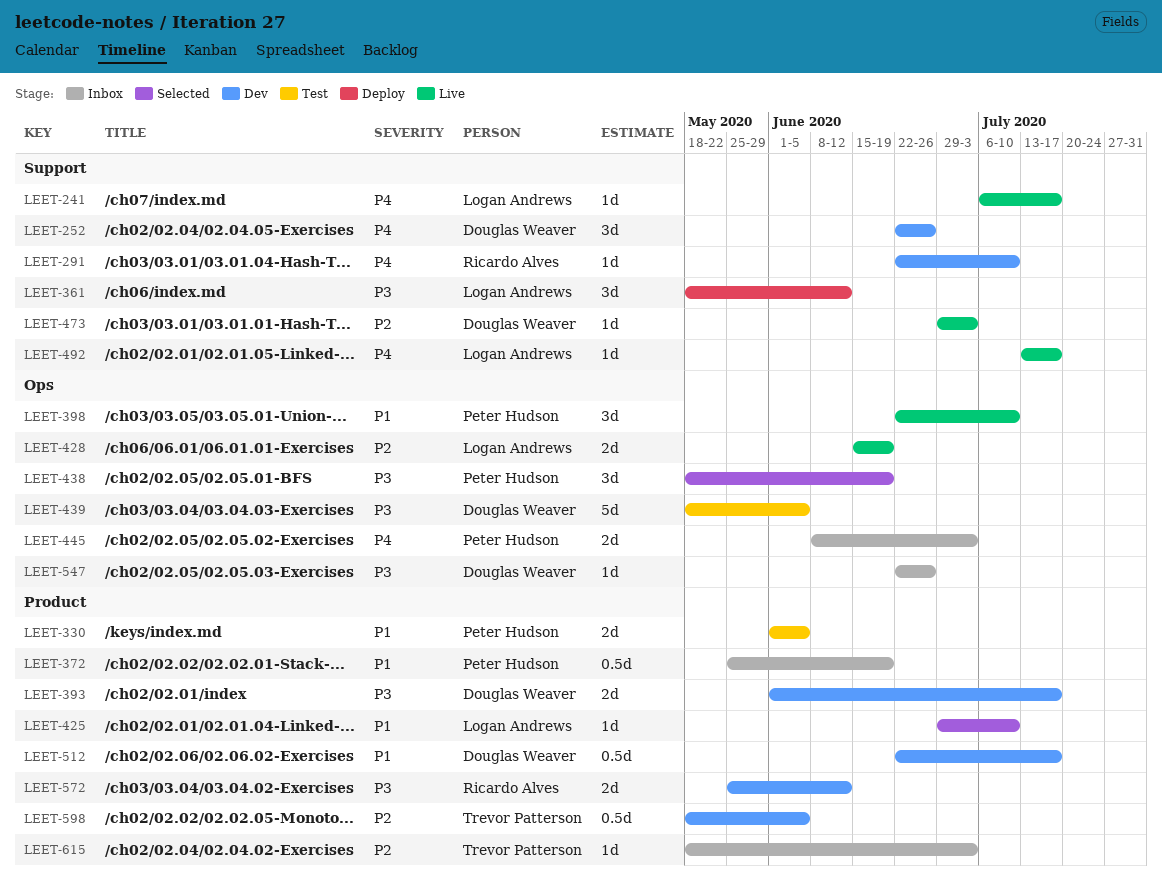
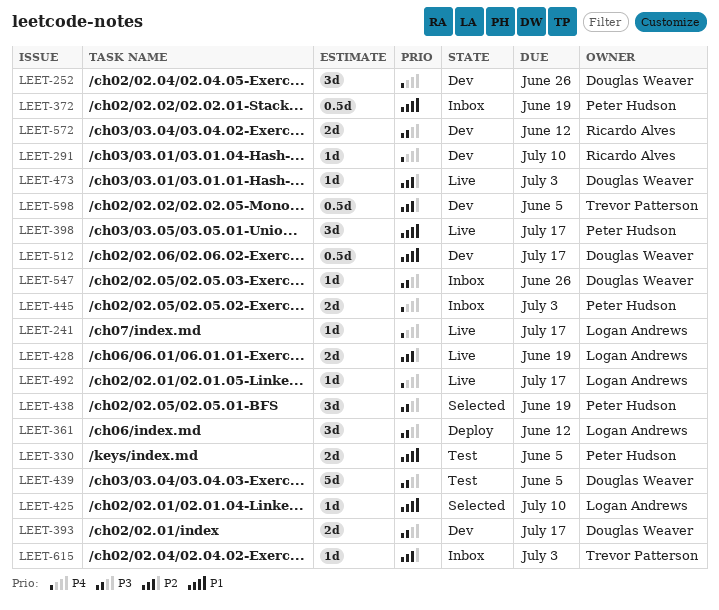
LEET-398, due: Jul 10 -> Jul 17

